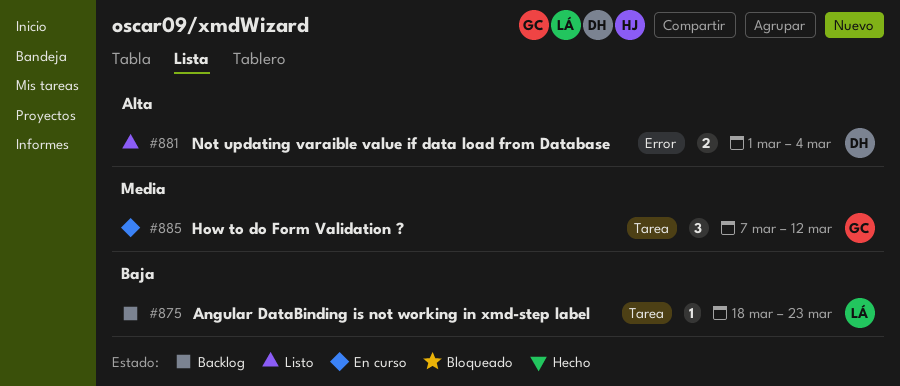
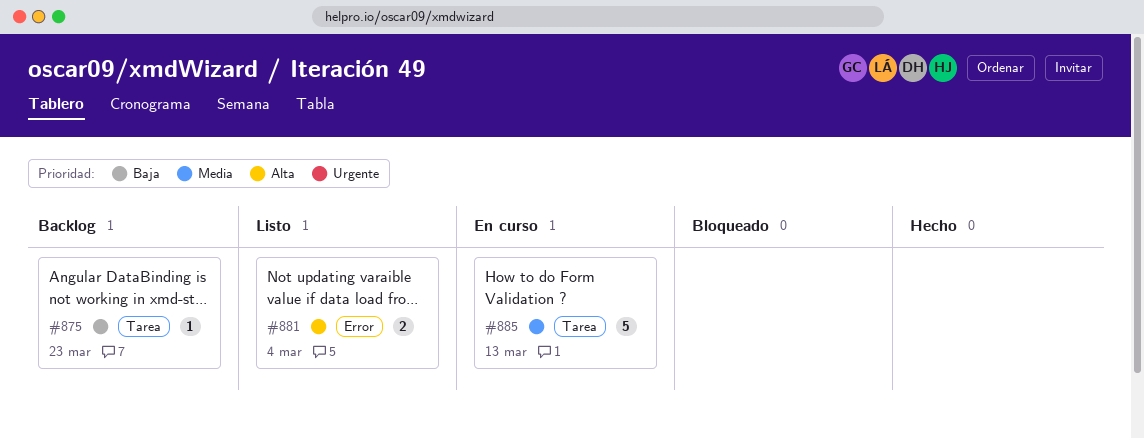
#885, estimate: 3 -> 5
#885, due: Mar 12 -> Mar 13

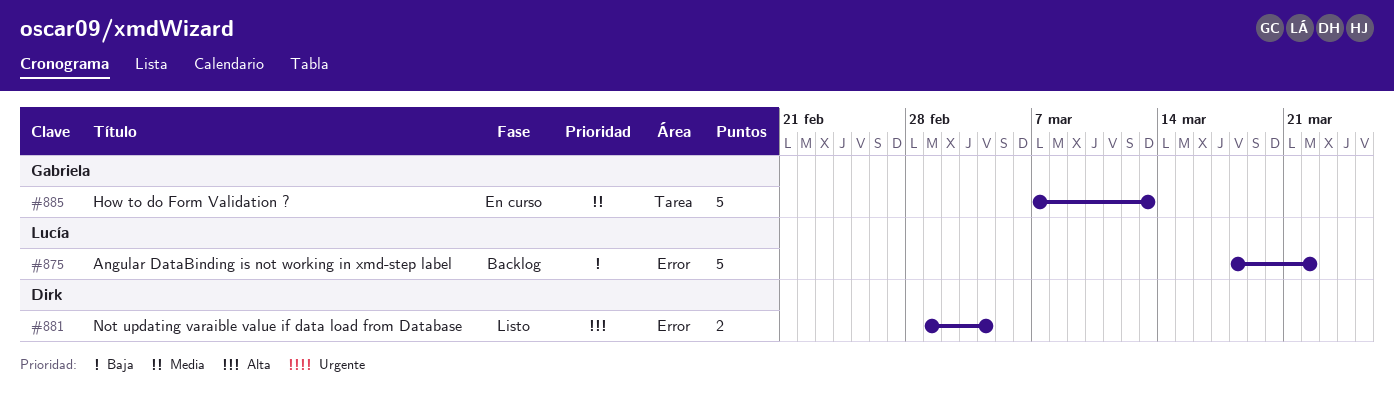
#875, label: Tarea -> Error
#875, estimate: 1 -> 5
#875, due: Mar 23 -> Mar 22

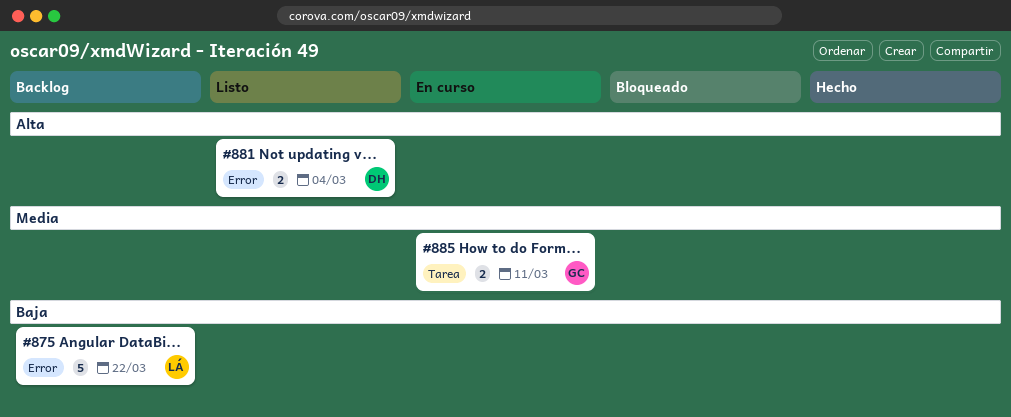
#885, estimate: 5 -> 2
#885, due: Mar 13 -> Mar 11

